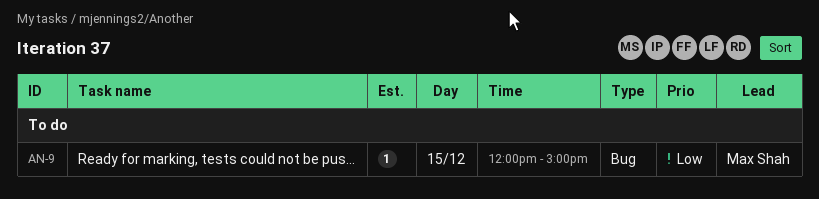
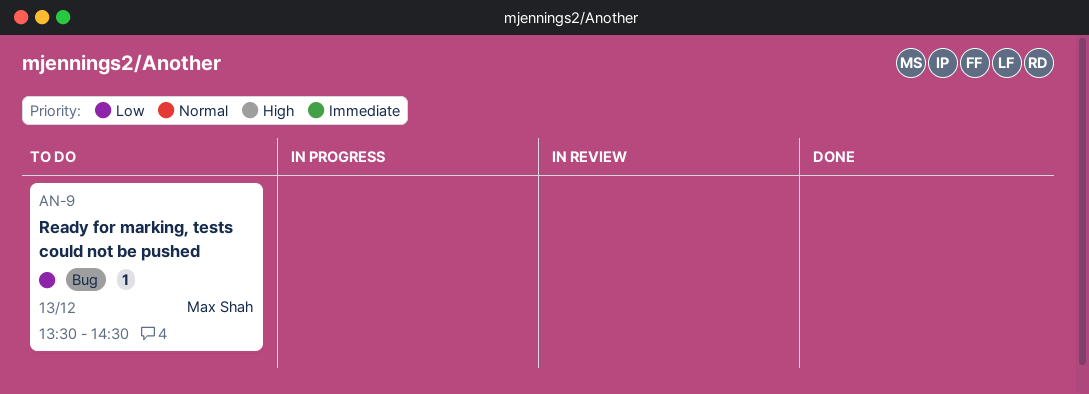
AN-9, day: Dec 15 -> Dec 13
AN-9, begins: 12:00 -> 13:30
AN-9, ends: 15:00 -> 14:30

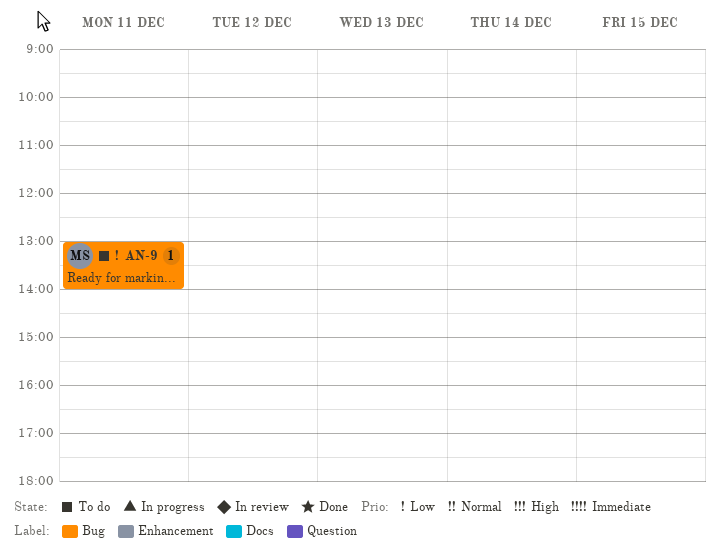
AN-9, day: Dec 13 -> Dec 11
AN-9, begins: 13:30 -> 13:00
AN-9, ends: 14:30 -> 14:00

